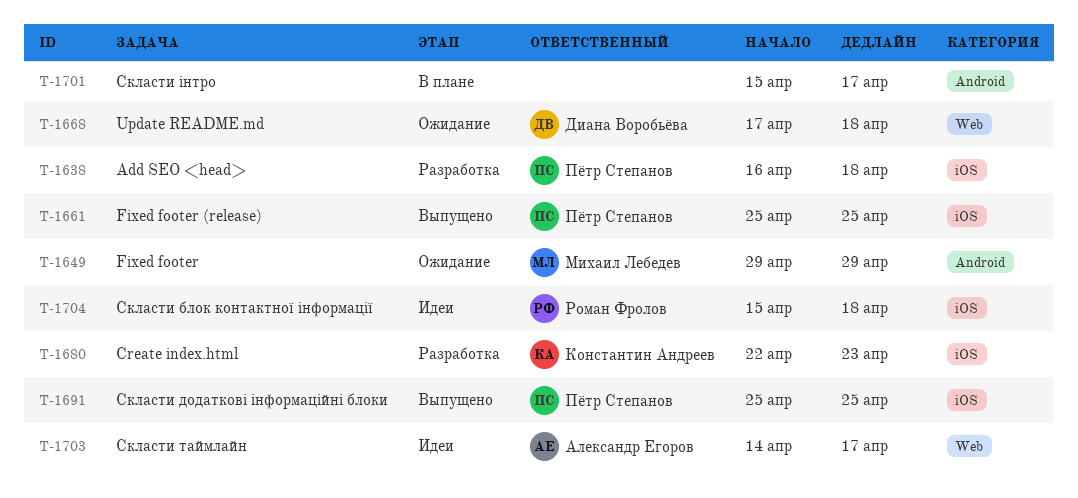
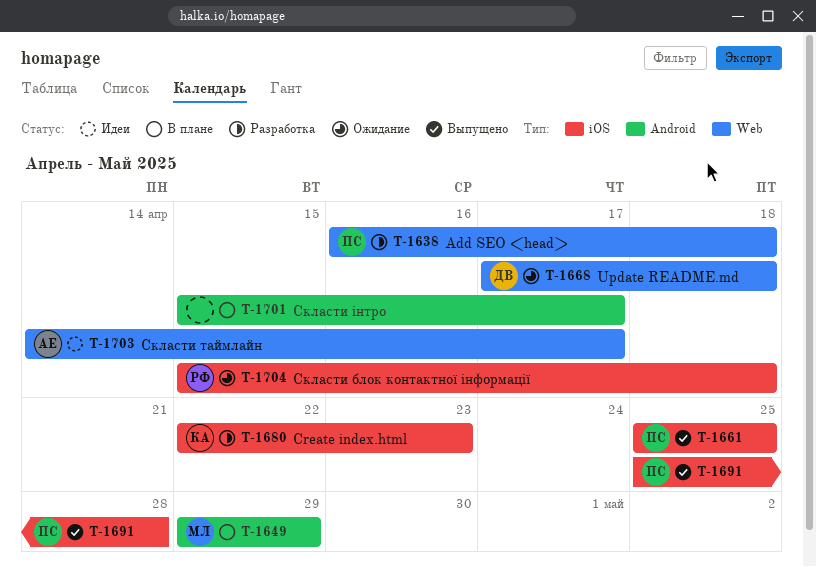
T-1638, label: iOS -> Web
T-1649, status: Ожидание -> В плане
T-1691, due: Apr 25 -> Apr 28
T-1704, status: Идеи -> Ожидание

